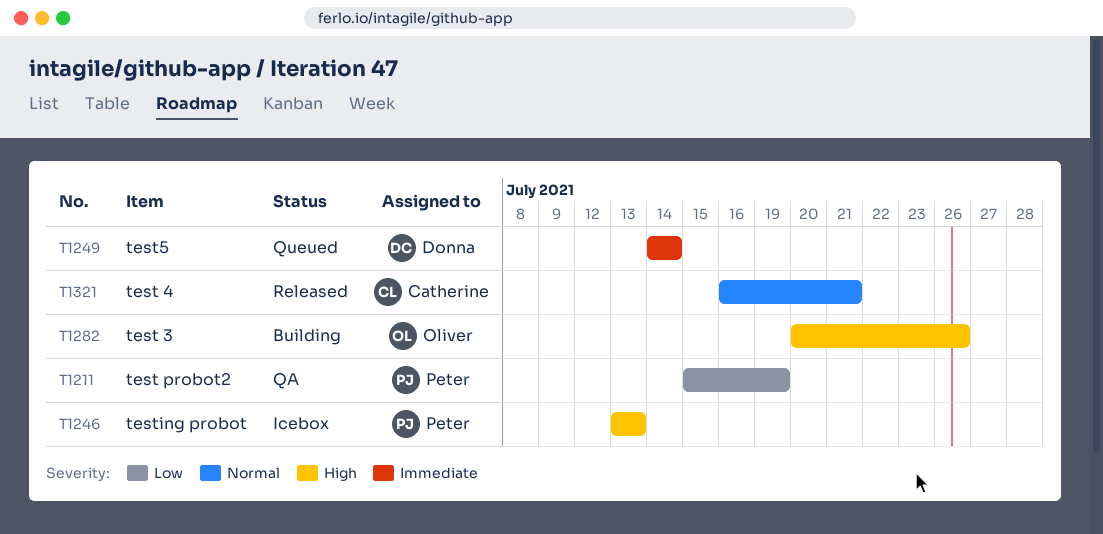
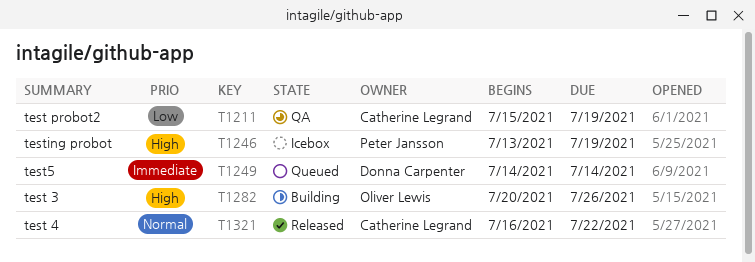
T1211, owner: Peter Jansson -> Catherine Legrand
T1246, due: Jul 13 -> Jul 19
T1321, due: Jul 21 -> Jul 22

